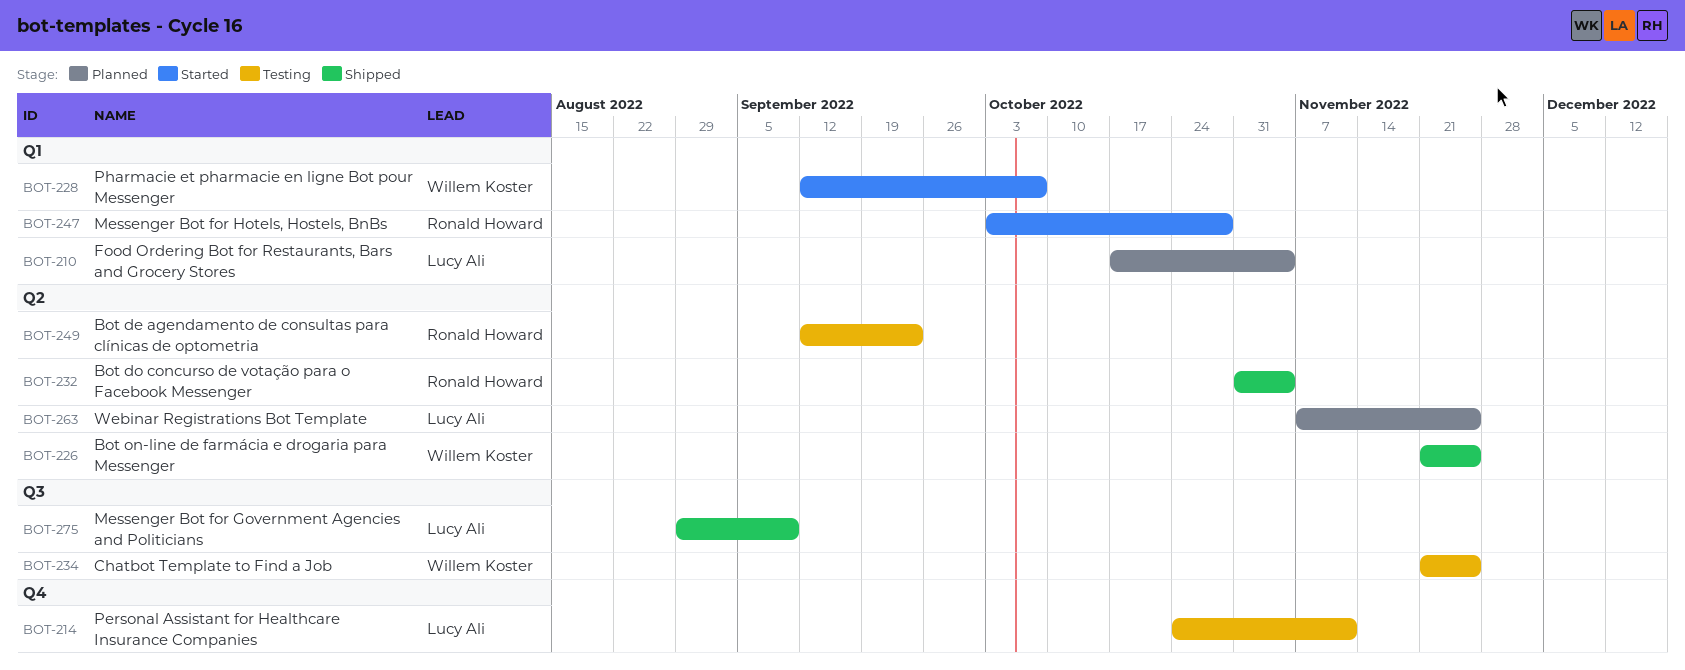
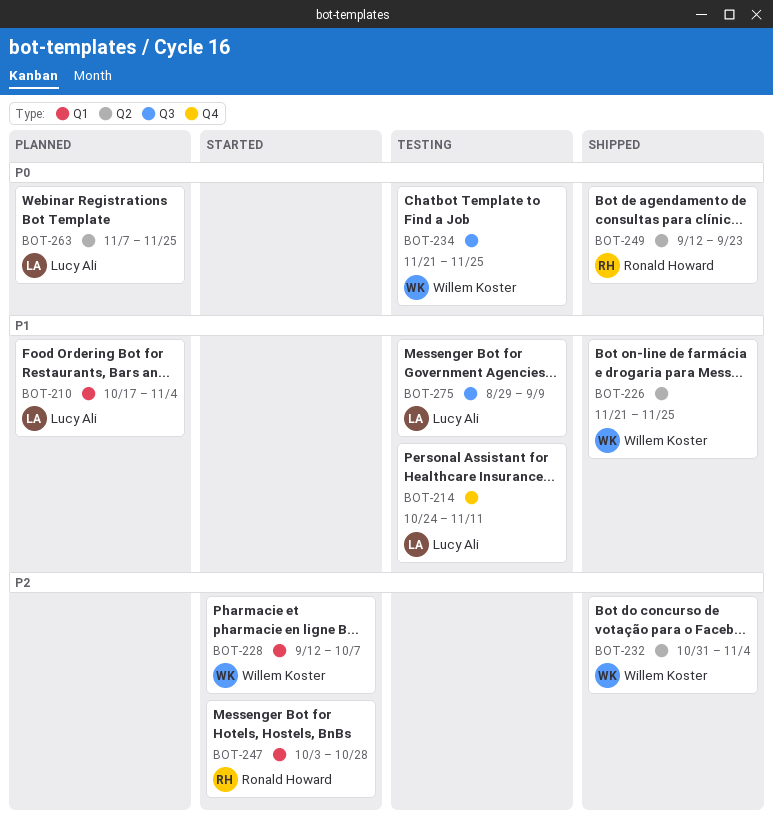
BOT-232, owner: Ronald Howard -> Willem Koster
BOT-249, status: Testing -> Shipped
BOT-275, status: Shipped -> Testing

